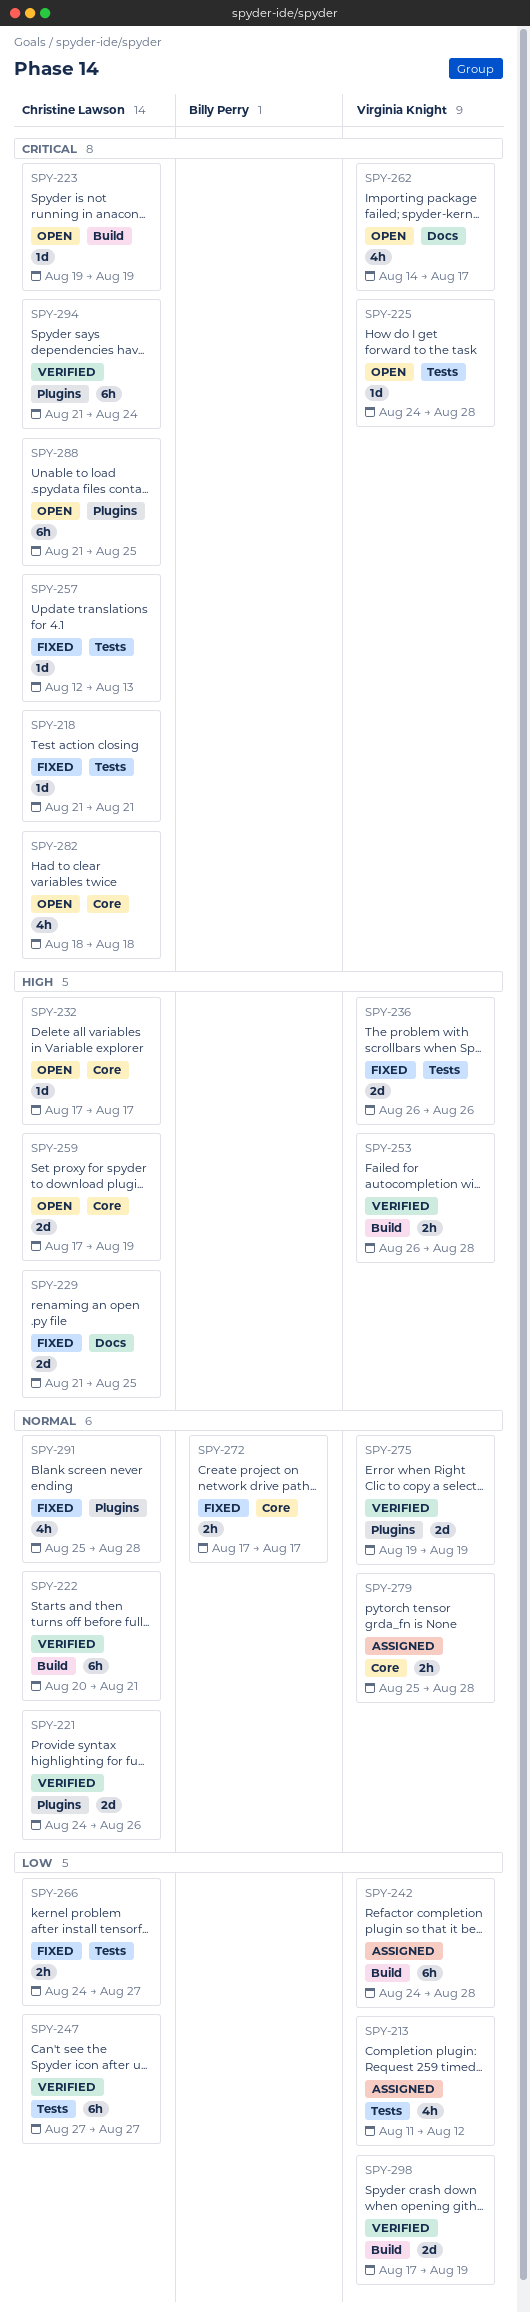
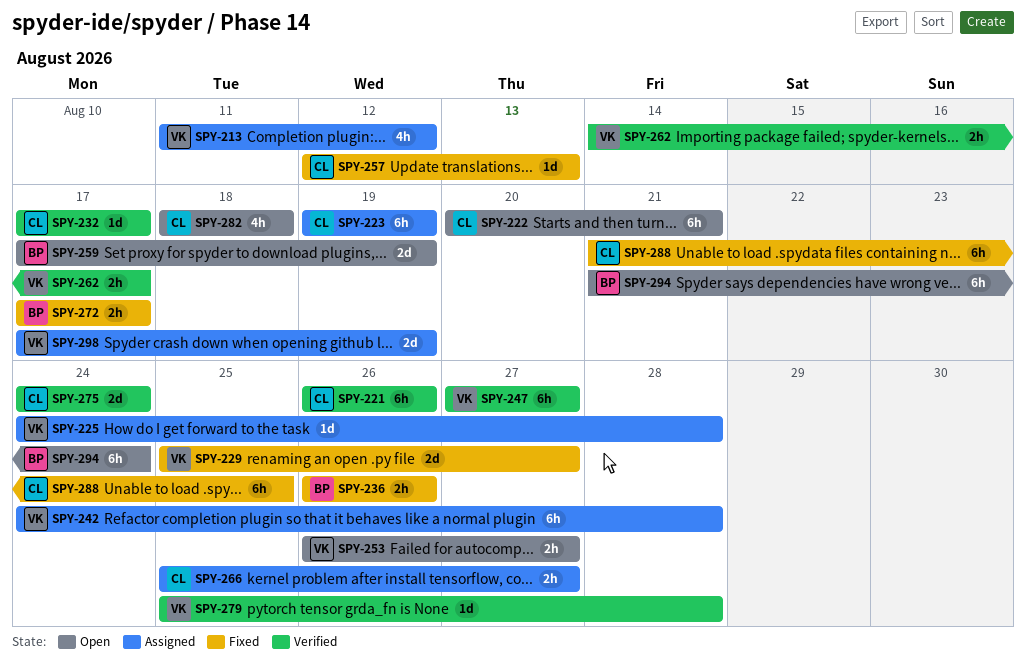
SPY-218: present -> none
SPY-221, estimate: 2d -> 6h
SPY-221, start: Aug 24 -> Aug 26
SPY-222, status: Verified -> Open
SPY-223, status: Open -> Assigned
SPY-223, estimate: 1d -> 6h
SPY-225, status: Open -> Assigned
SPY-229, owner: Christine Lawson -> Virginia Knight
SPY-229, start: Aug 21 -> Aug 25
SPY-229, due: Aug 25 -> Aug 27
SPY-232, status: Open -> Verified
SPY-236, owner: Virginia Knight -> Billy Perry
SPY-236, estimate: 2d -> 2h
SPY-247, owner: Christine Lawson -> Virginia Knight
SPY-253, status: Verified -> Open
SPY-253, due: Aug 28 -> Aug 27
SPY-259, owner: Christine Lawson -> Billy Perry
SPY-262, status: Open -> Verified
SPY-262, estimate: 4h -> 2h
SPY-266, status: Fixed -> Assigned
SPY-266, start: Aug 24 -> Aug 25
SPY-275, owner: Virginia Knight -> Christine Lawson
SPY-275, start: Aug 19 -> Aug 24
SPY-275, due: Aug 19 -> Aug 24
SPY-279, status: Assigned -> Verified
SPY-279, estimate: 2h -> 1d
SPY-288, status: Open -> Fixed
SPY-291: present -> none
SPY-294, status: Verified -> Open
SPY-294, owner: Christine Lawson -> Billy Perry
SPY-298, status: Verified -> Assigned

